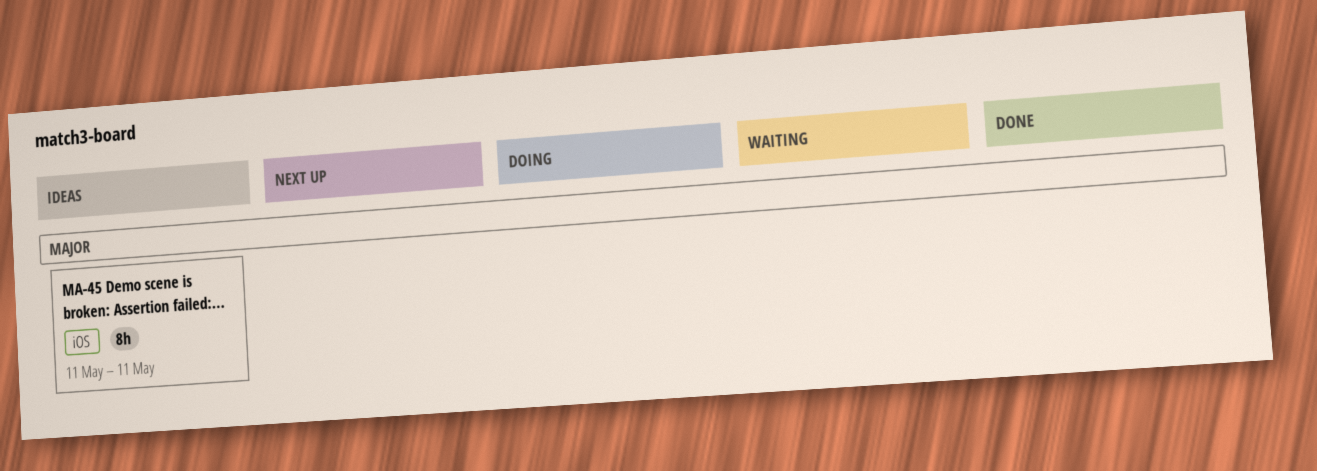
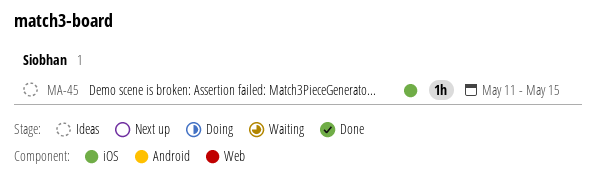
MA-45, estimate: 8h -> 1h
MA-45, due: May 11 -> May 15

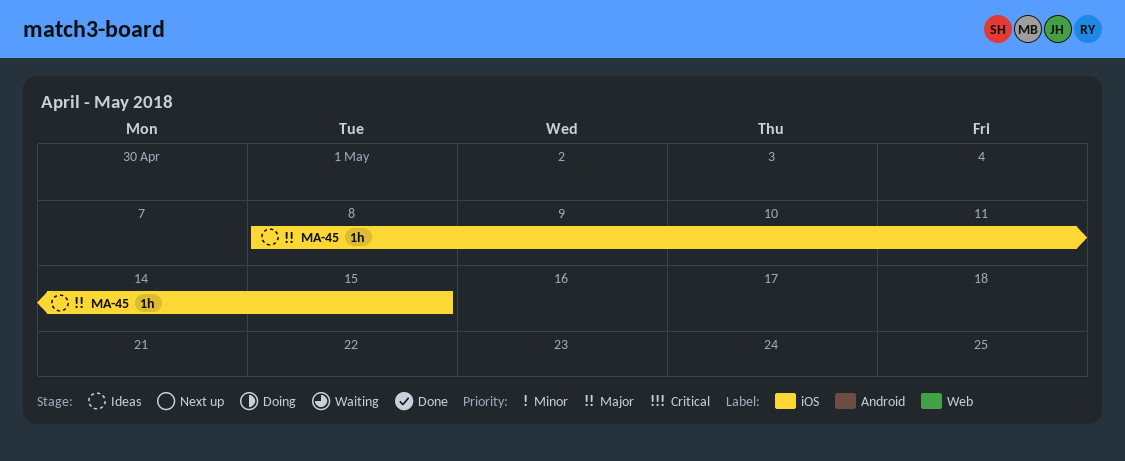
MA-45, start: May 11 -> May 8

